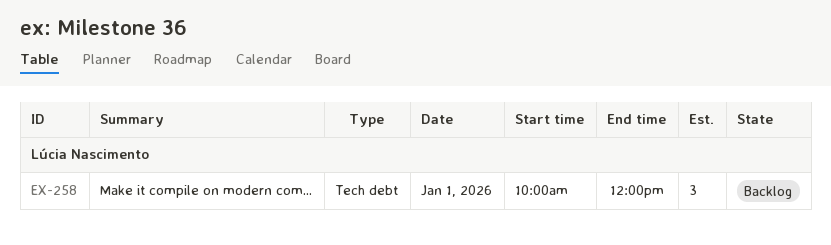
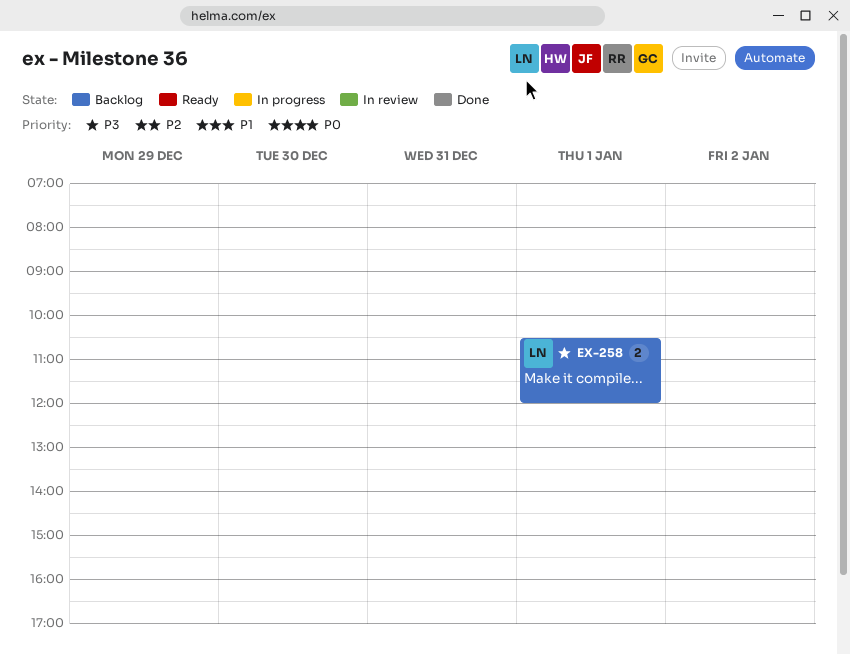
EX-258, estimate: 3 -> 2
EX-258, begins: 10:00 -> 10:30

